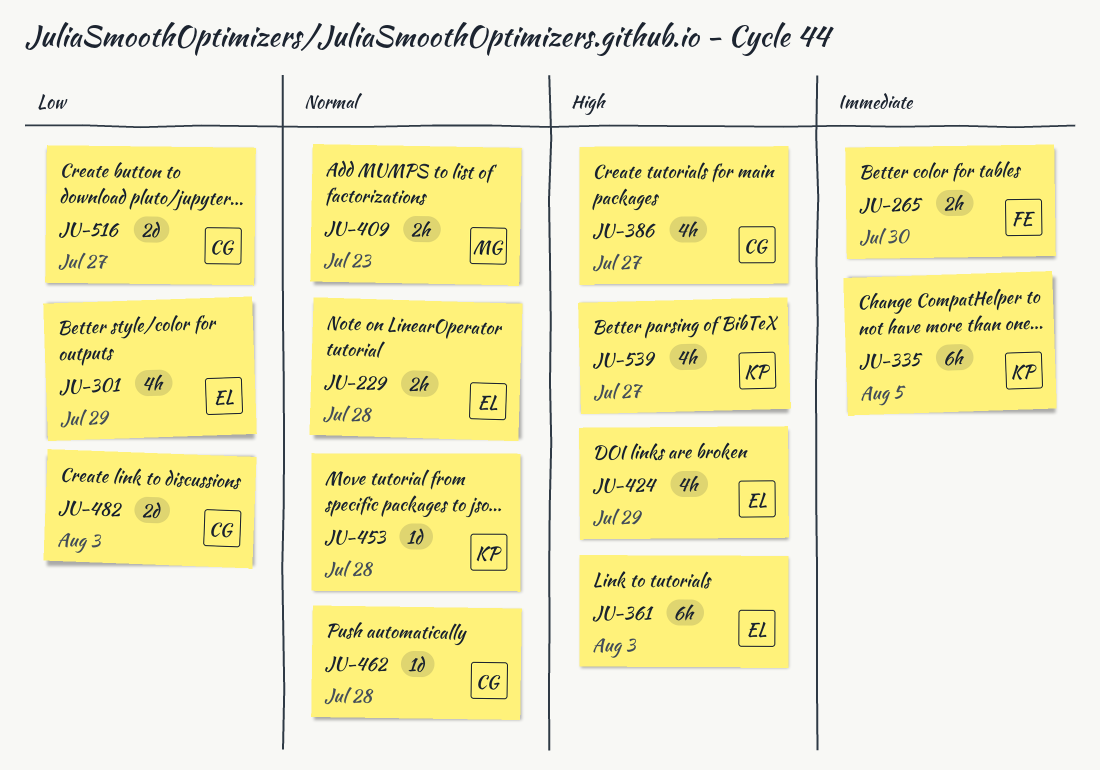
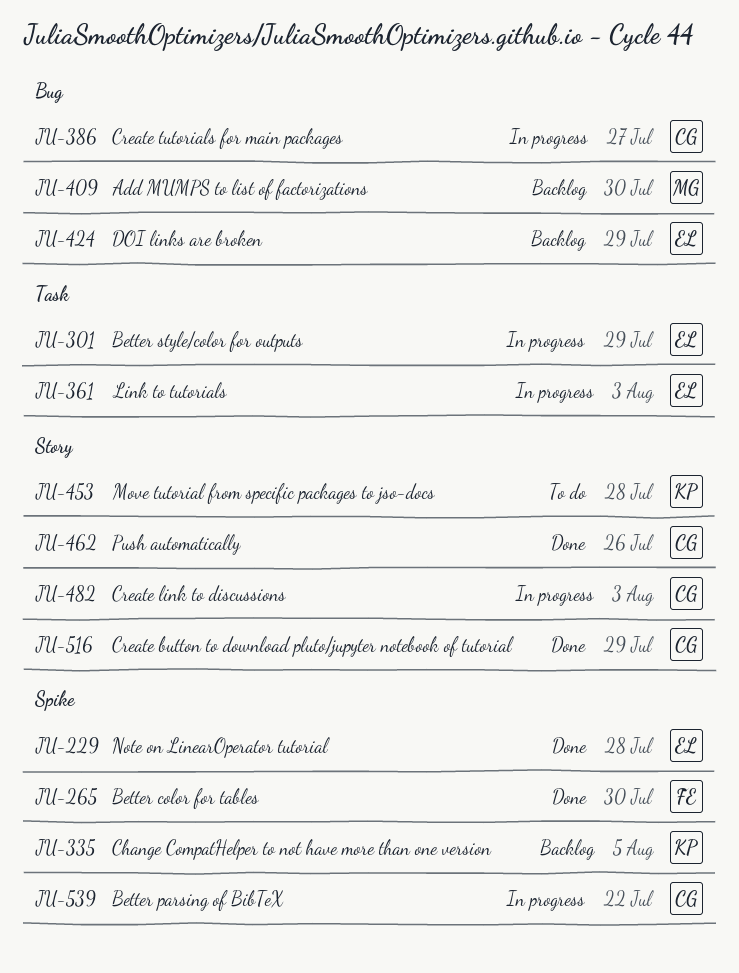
JU-409, due: Jul 23 -> Jul 30
JU-462, due: Jul 28 -> Jul 26
JU-516, due: Jul 27 -> Jul 29
JU-539, owner: KP -> CG
JU-539, due: Jul 27 -> Jul 22

